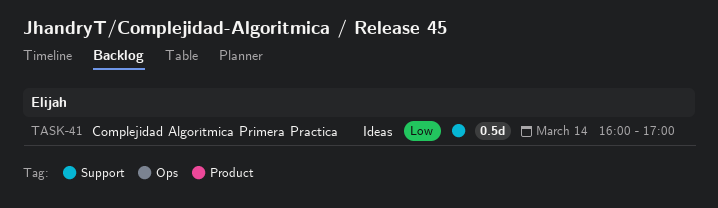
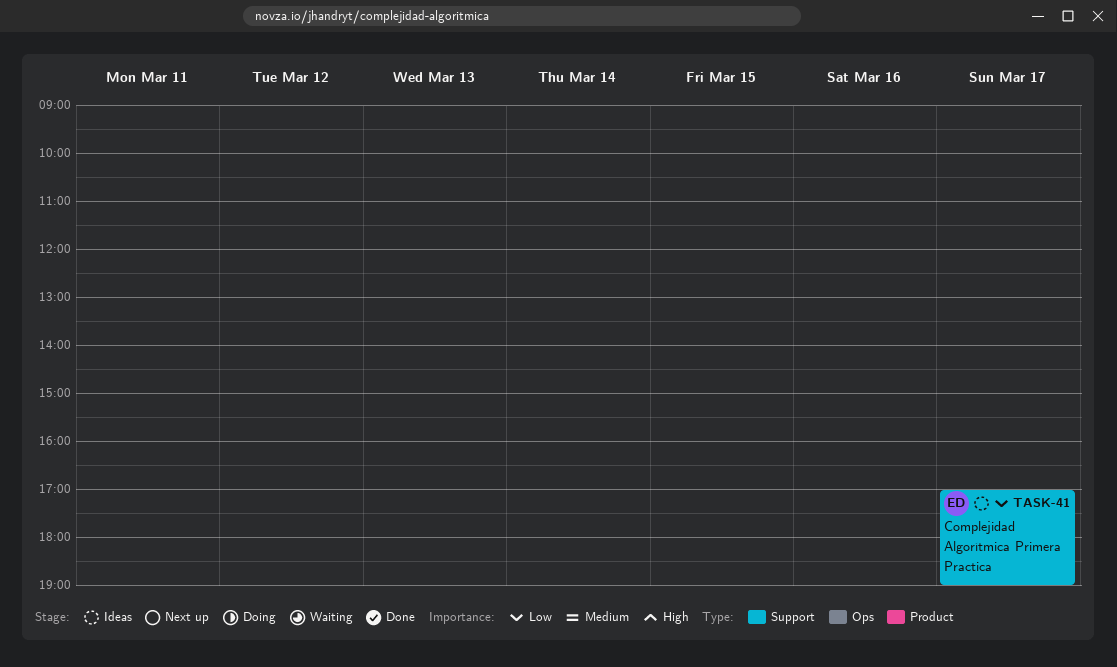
TASK-41, day: Mar 14 -> Mar 17
TASK-41, begins: 16:00 -> 17:00
TASK-41, ends: 17:00 -> 19:00

